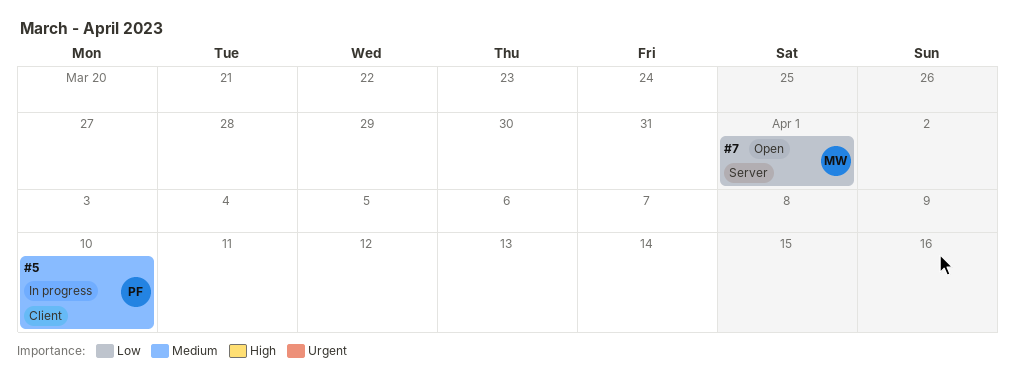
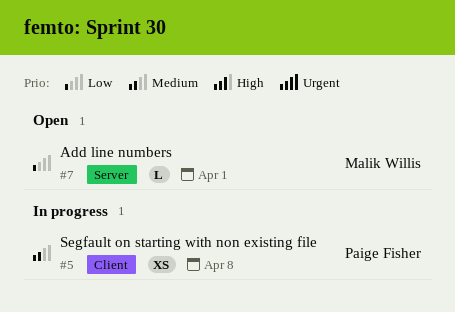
#5, due: Apr 10 -> Apr 8

